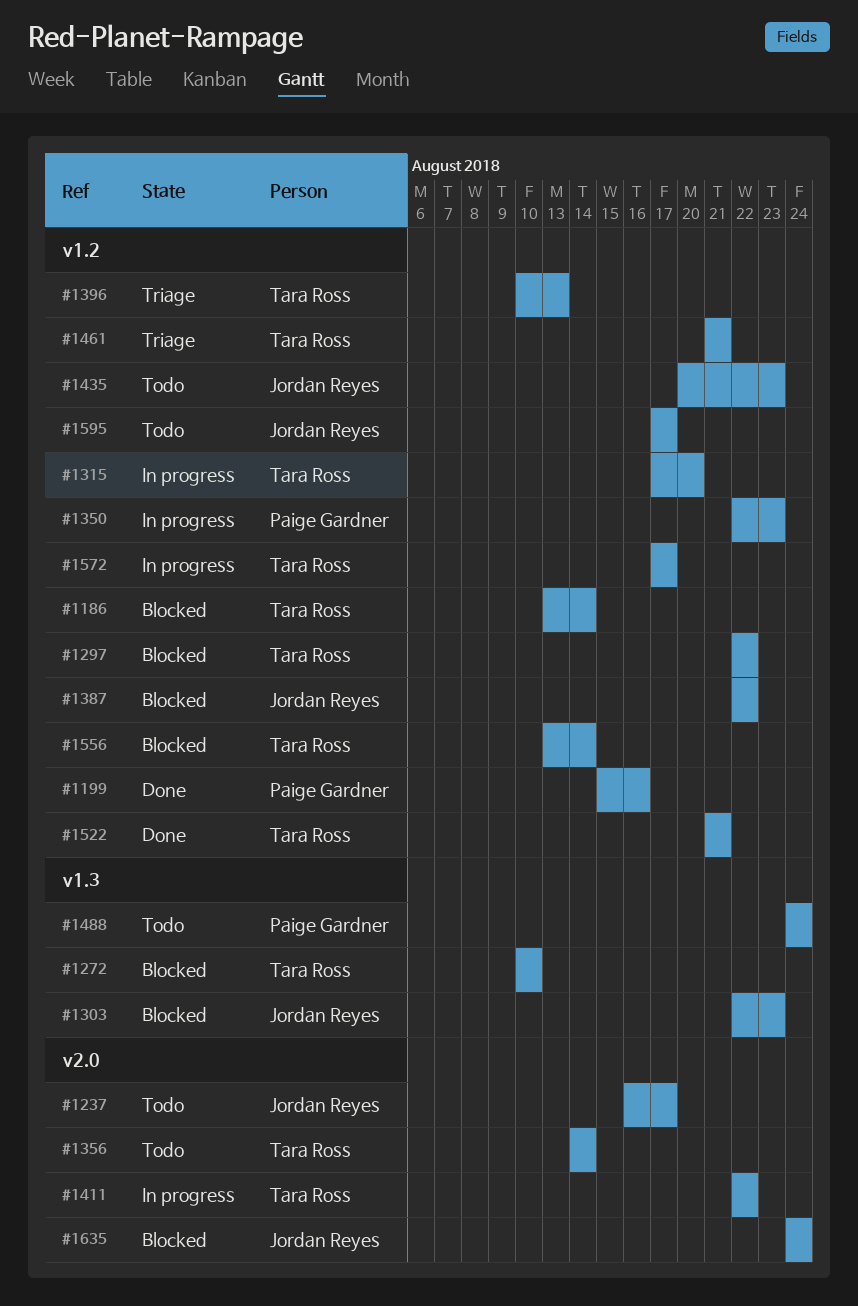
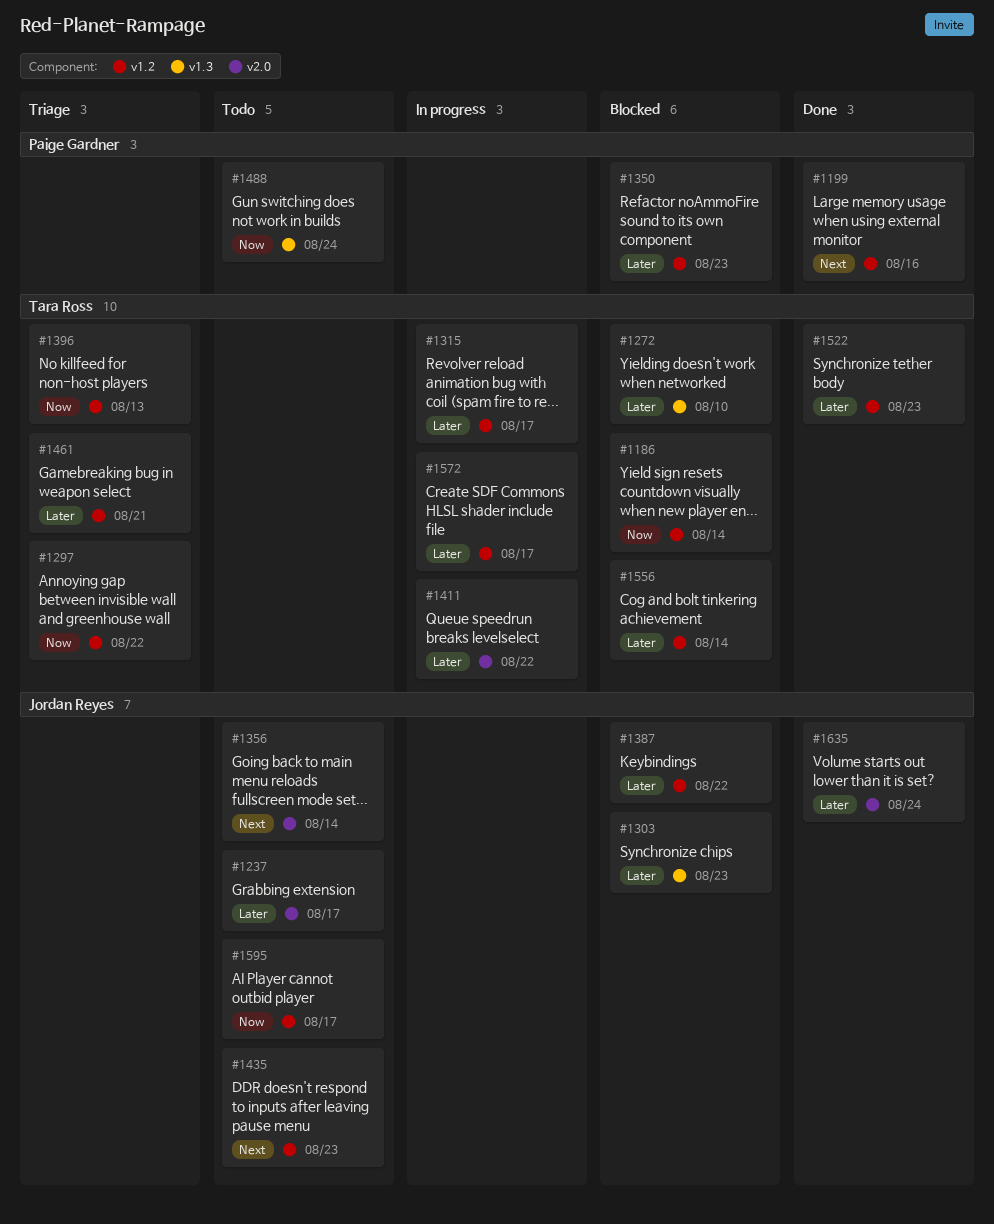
#1297, status: Blocked -> Triage
#1315, due: Aug 20 -> Aug 17
#1350, status: In progress -> Blocked
#1356, owner: Tara Ross -> Jordan Reyes
#1522, due: Aug 21 -> Aug 23
#1635, status: Blocked -> Done

